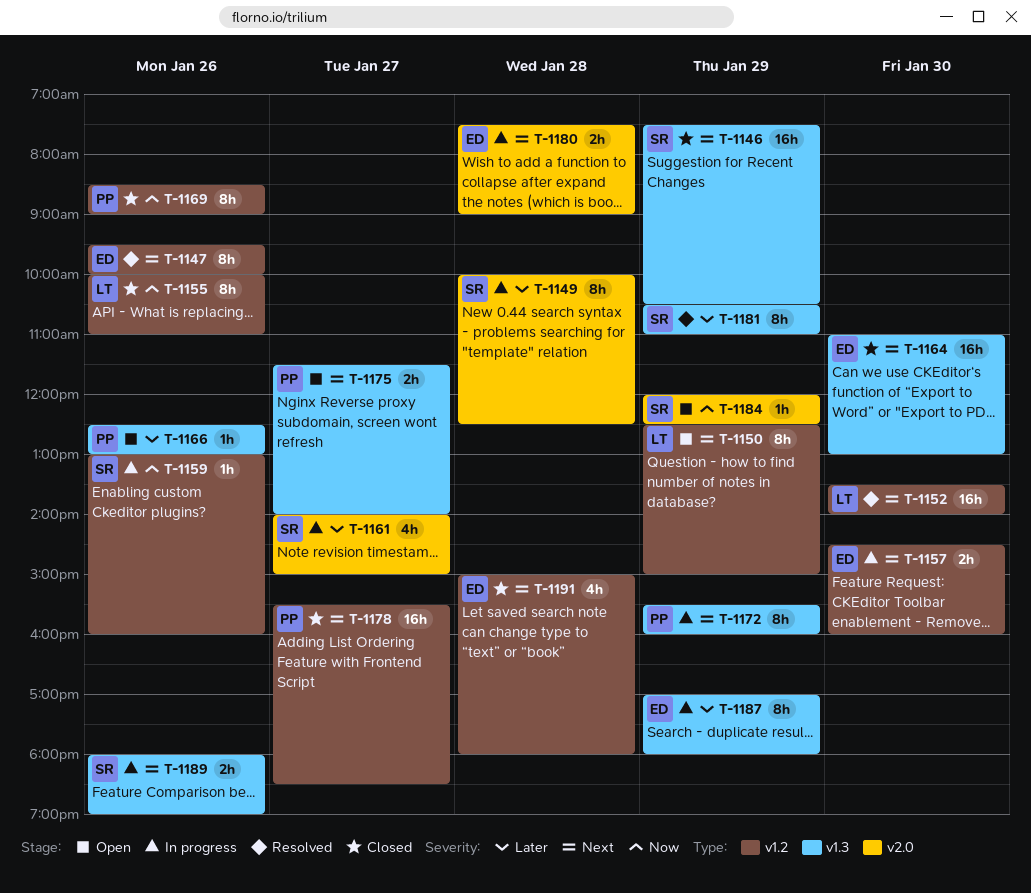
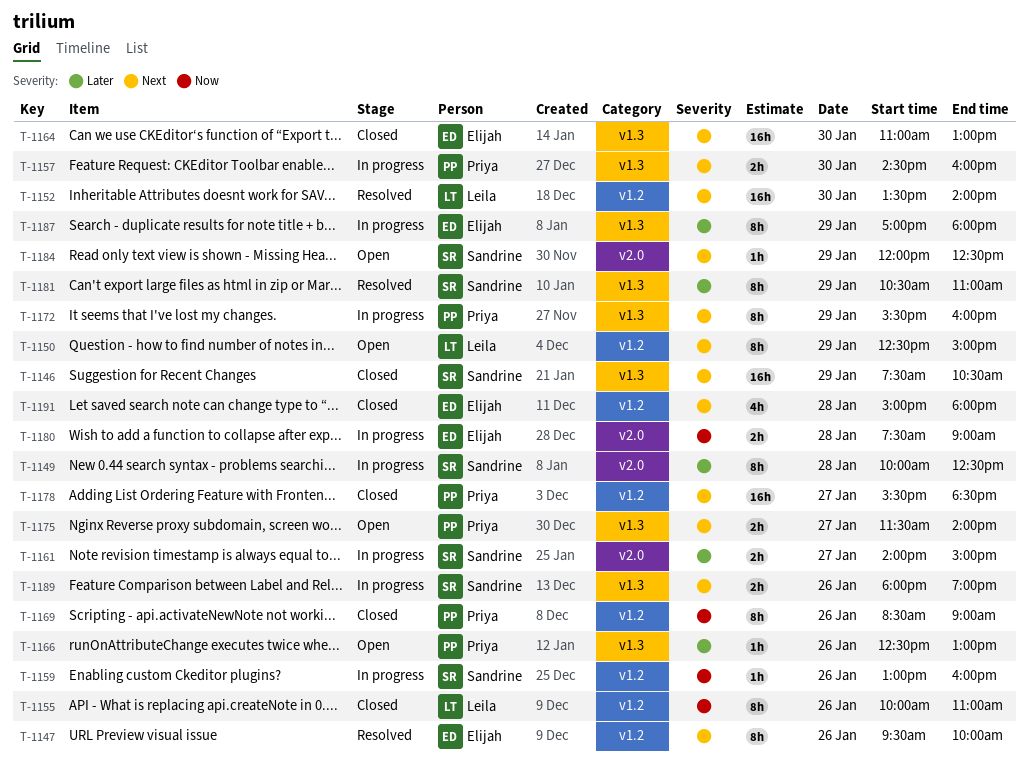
T-1157, owner: Elijah -> Priya
T-1157, label: v1.2 -> v1.3
T-1161, estimate: 4h -> 2h
T-1180, priority: Next -> Now
T-1184, priority: Now -> Next

